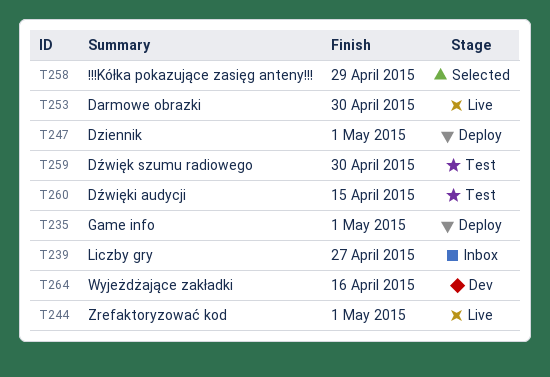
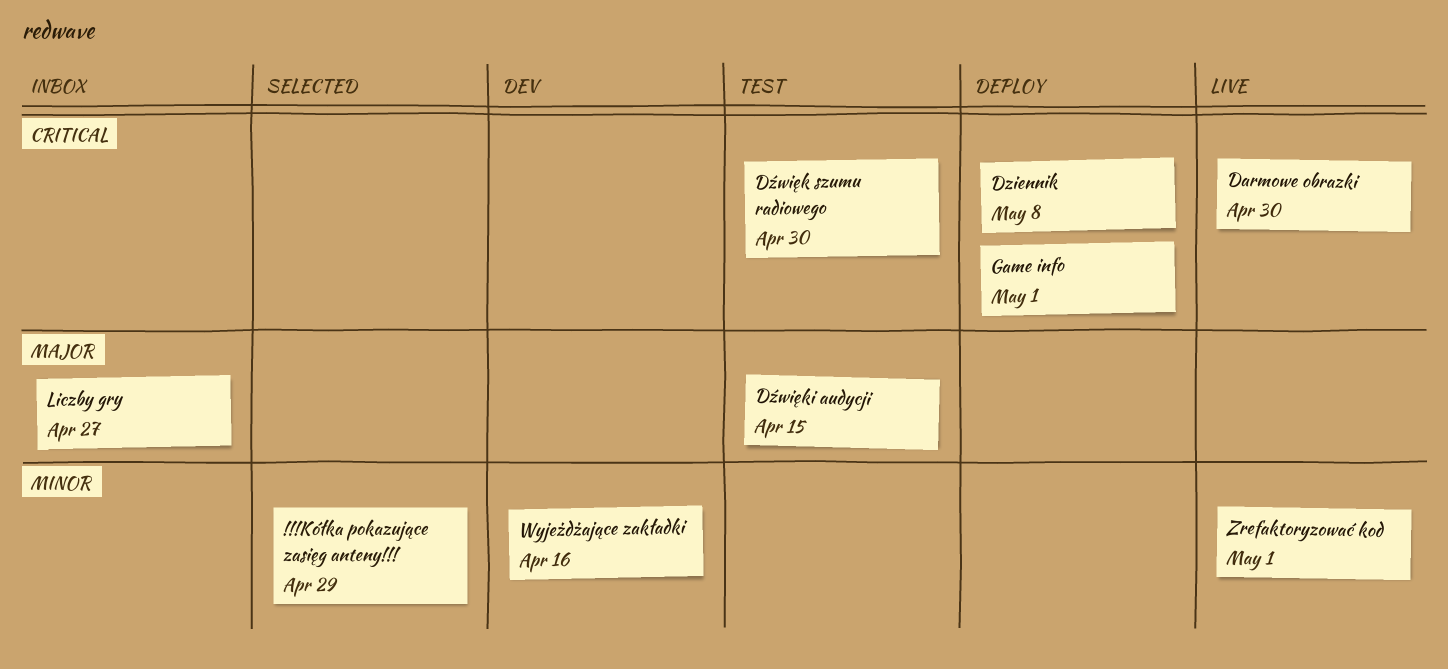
Dziennik, due: May 1 -> May 8

